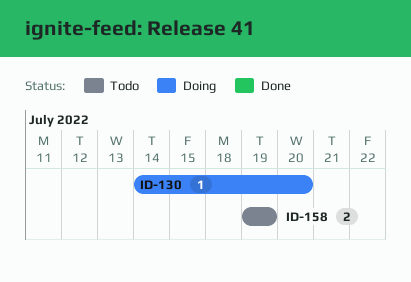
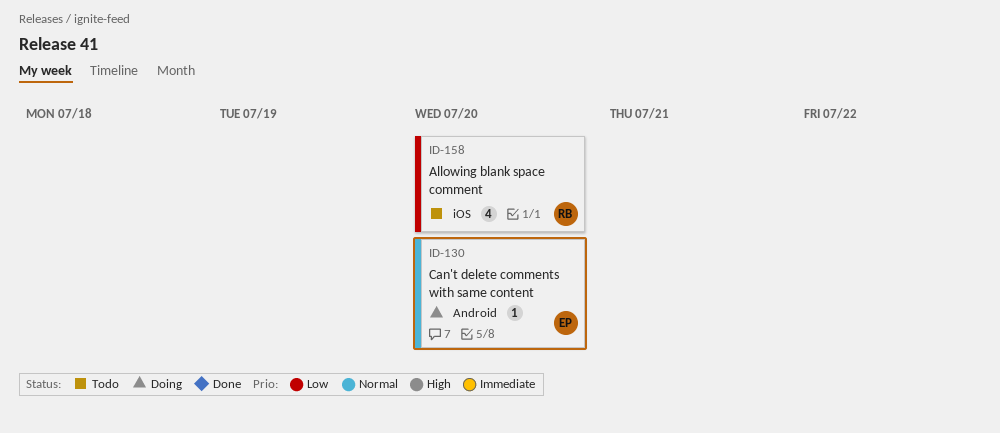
ID-158, estimate: 2 -> 4
ID-158, due: Jul 19 -> Jul 20

